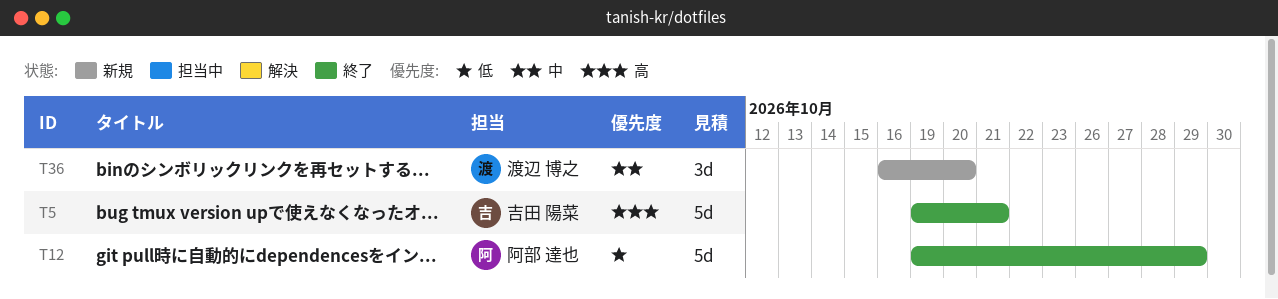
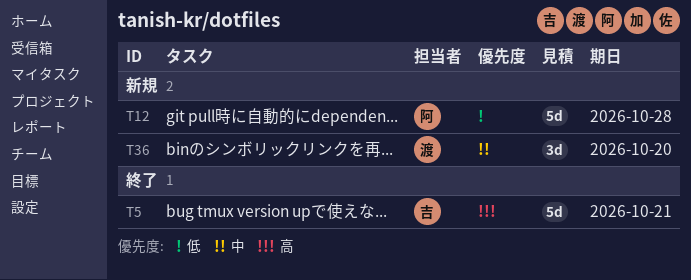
T12, status: 終了 -> 新規
T12, due: Oct 29 -> Oct 28

